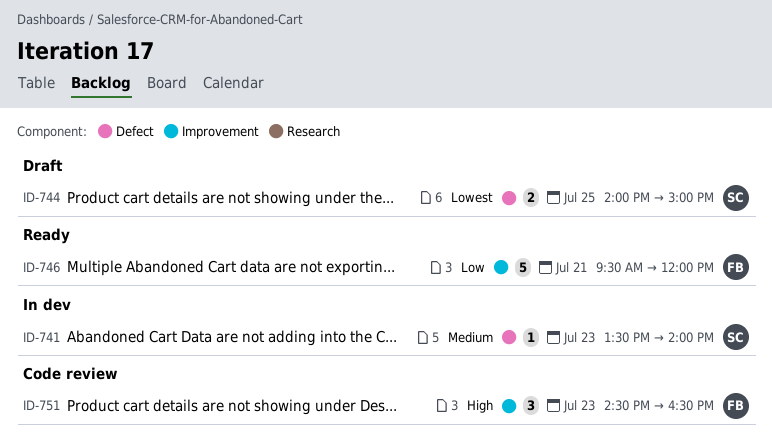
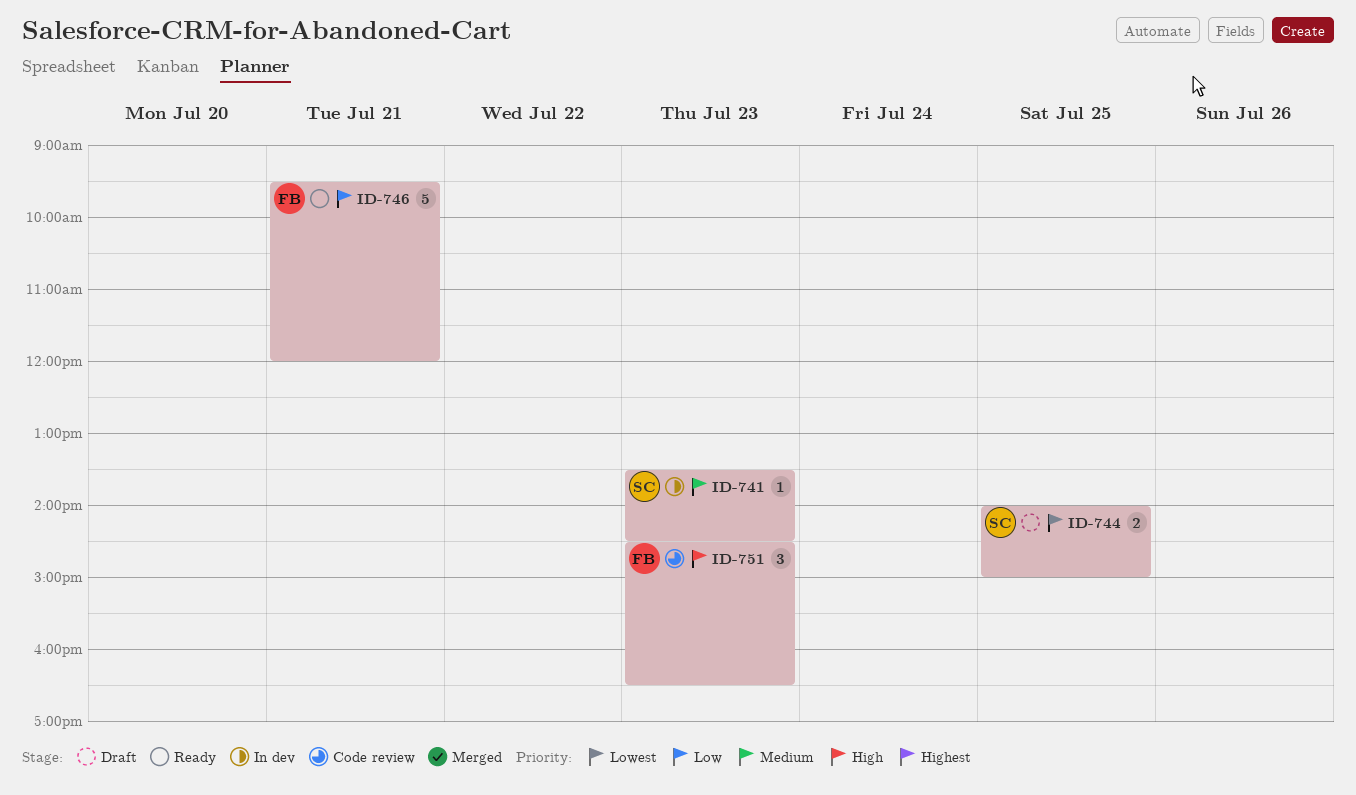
ID-741, ends: 14:00 -> 14:30

